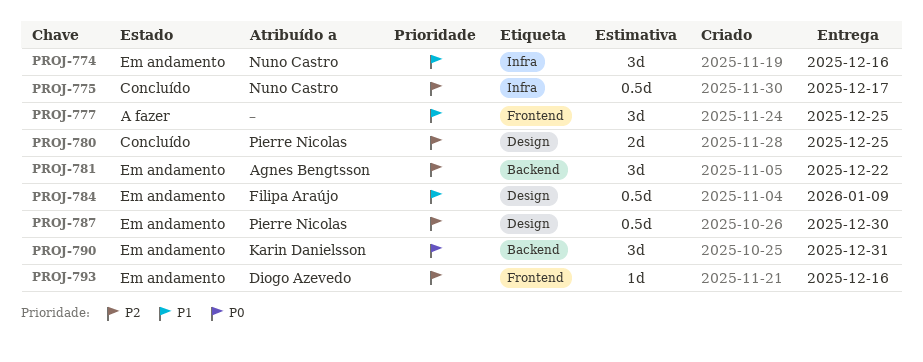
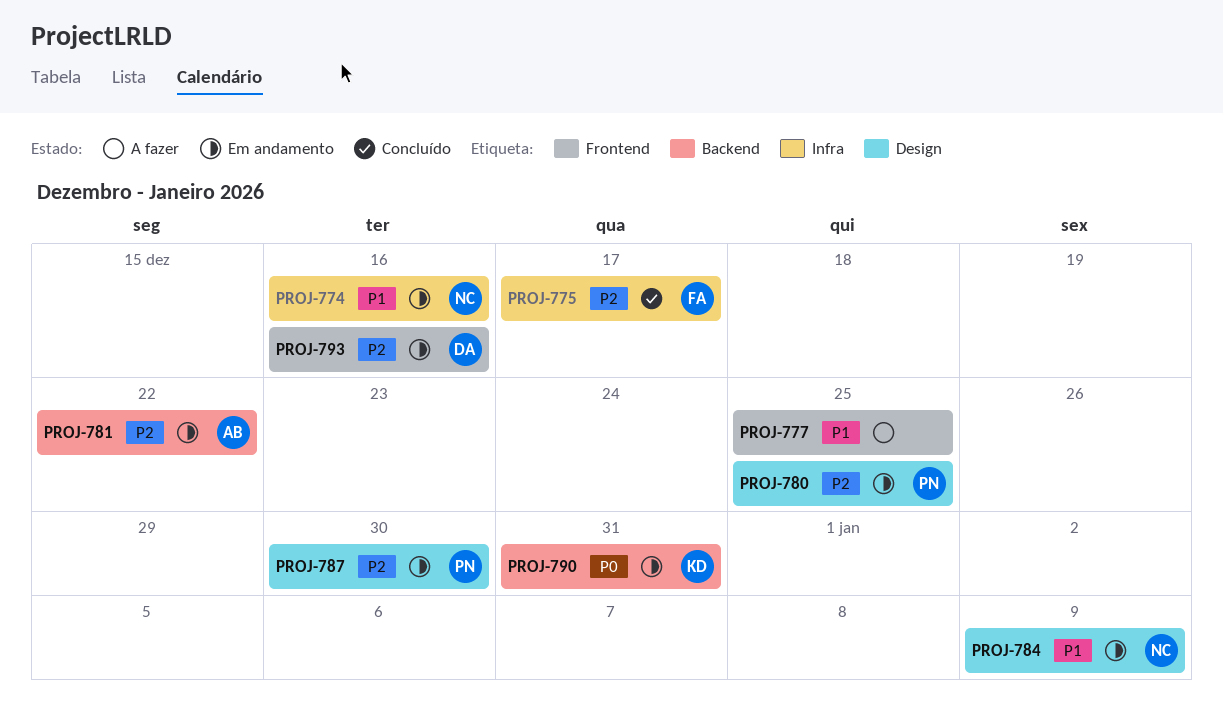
PROJ-775, owner: Nuno Castro -> Filipa Araújo
PROJ-780, status: Concluído -> Em andamento
PROJ-784, owner: Filipa Araújo -> Nuno Castro

